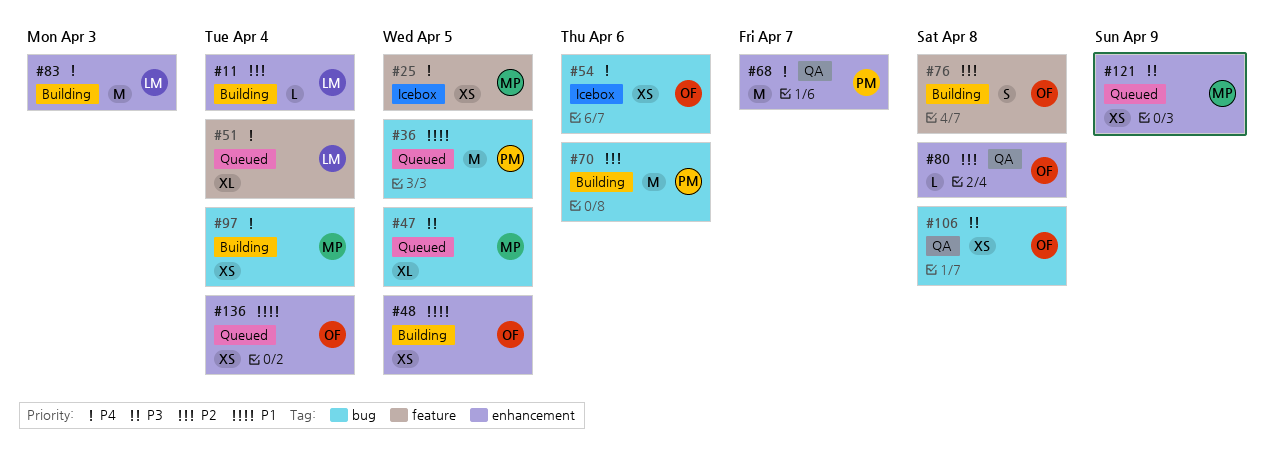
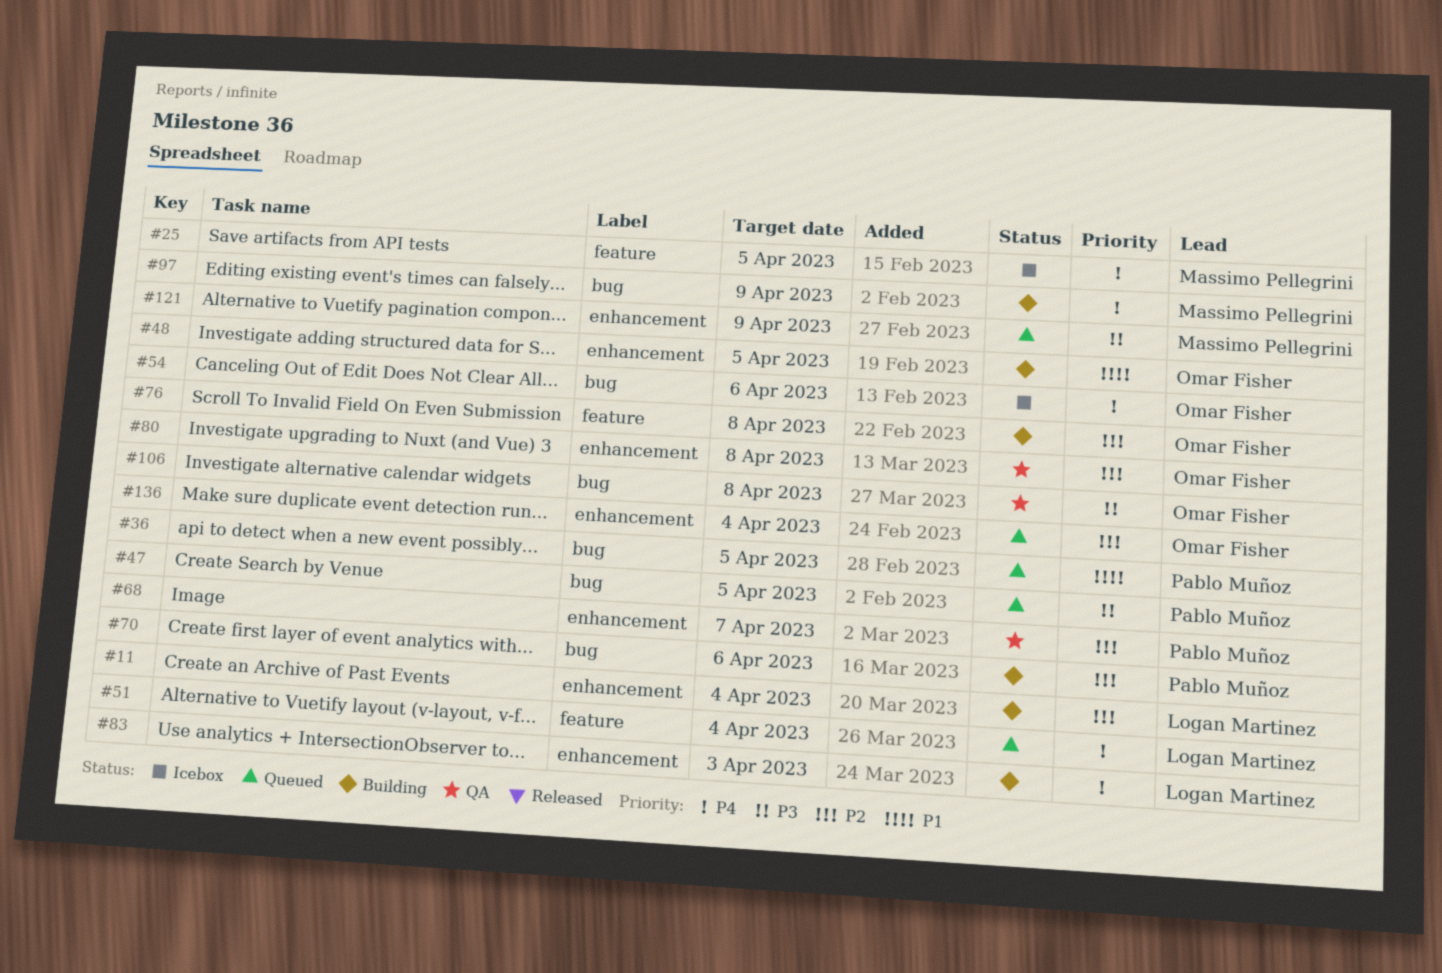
#47, owner: Massimo Pellegrini -> Pablo Muñoz
#68, priority: P4 -> P2
#97, due: Apr 4 -> Apr 9
#136, priority: P1 -> P2

